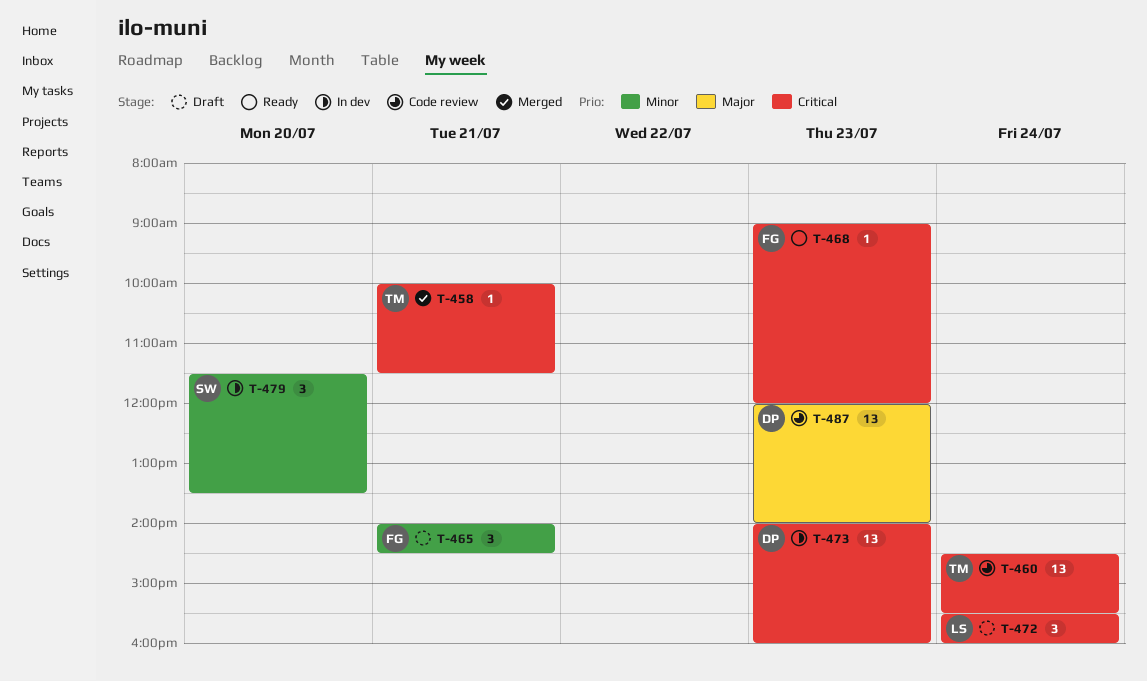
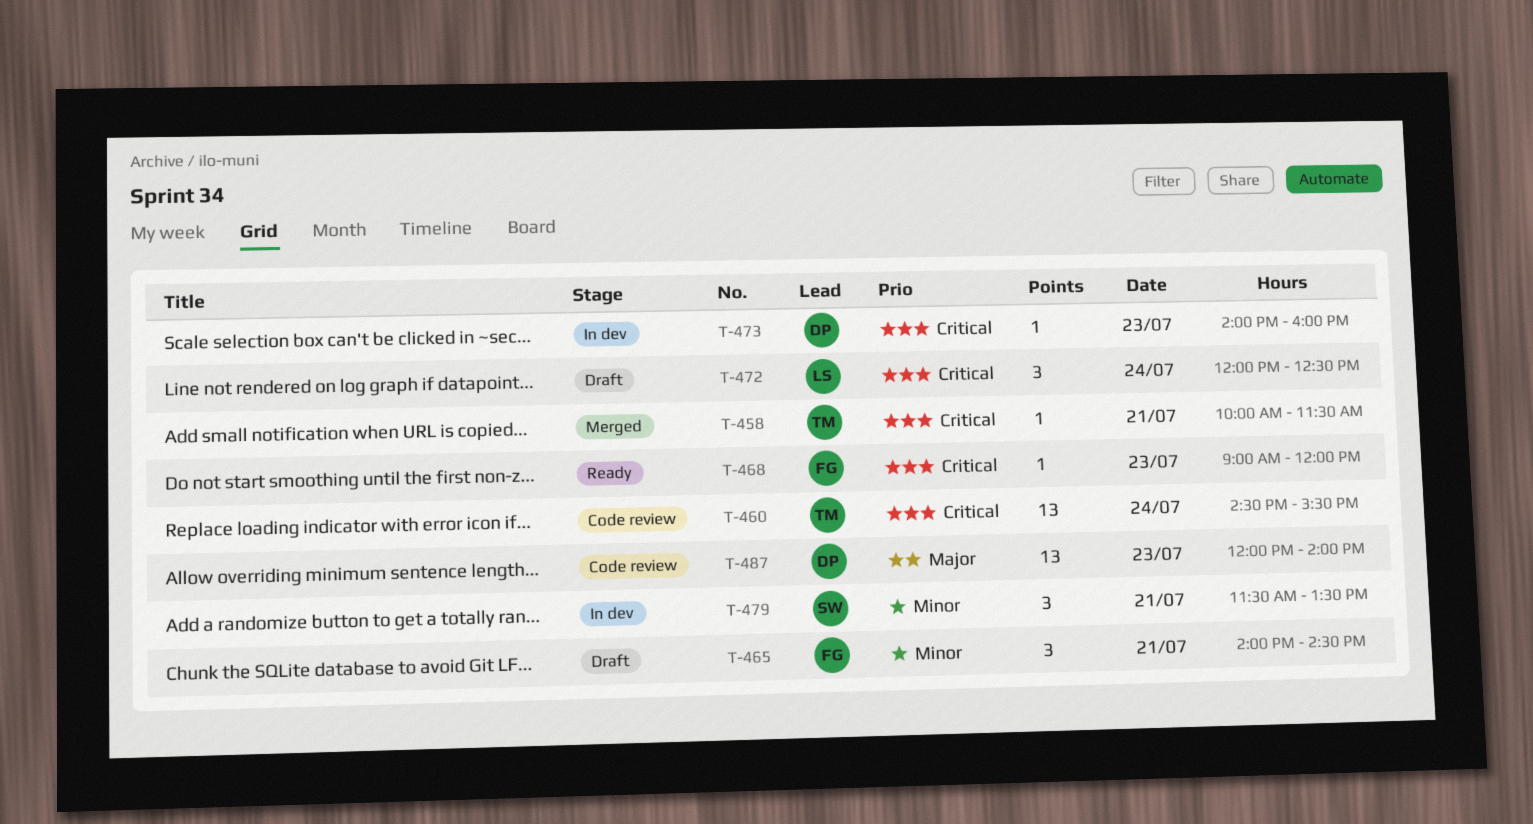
T-472, begins: 15:30 -> 12:00
T-472, ends: 16:00 -> 12:30
T-473, estimate: 13 -> 1
T-479, day: Jul 20 -> Jul 21

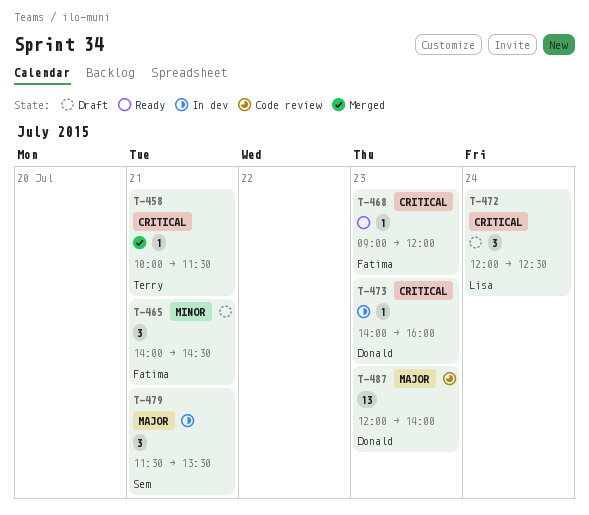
T-460: present -> none
T-479, priority: Minor -> Major

